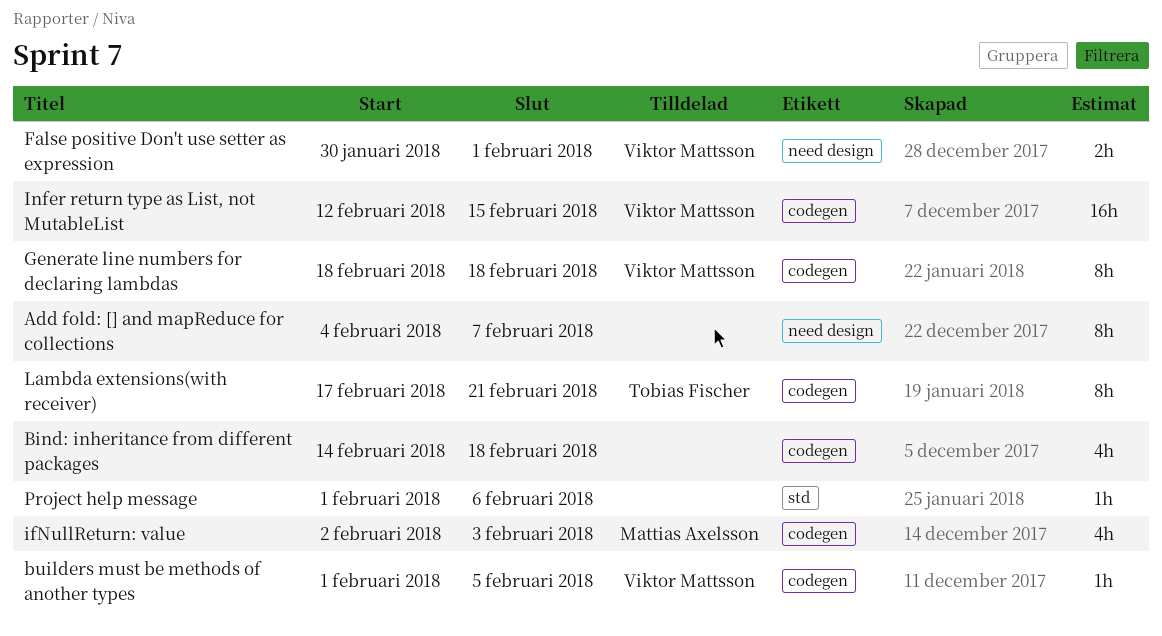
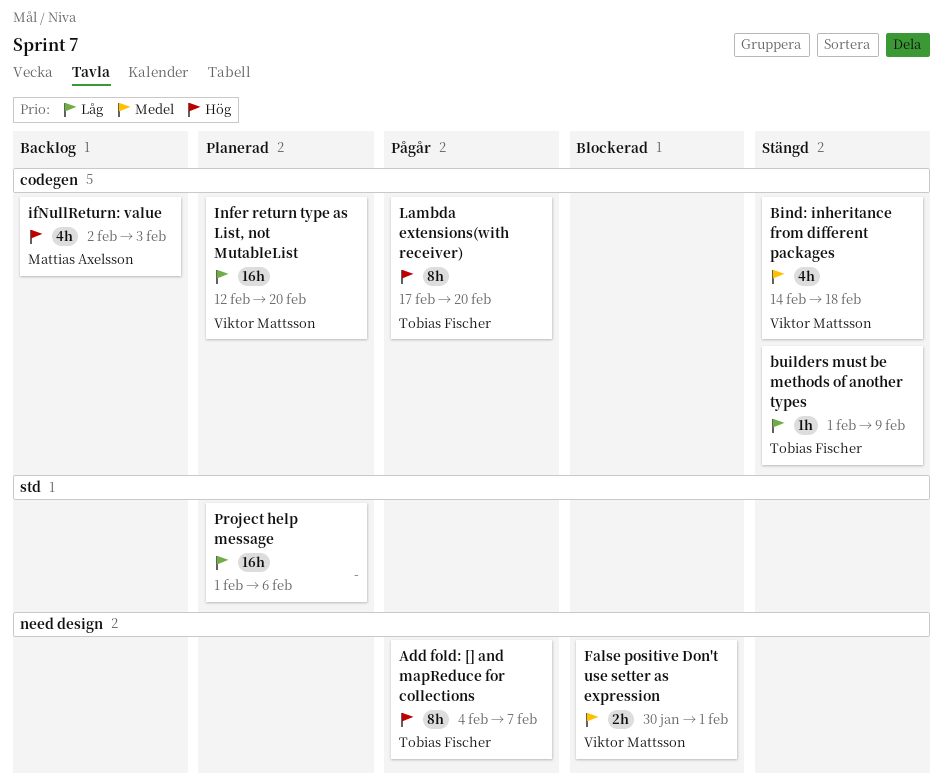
Add fold: [] and mapReduce for collections, owner: none -> Tobias Fischer
Bind: inheritance from different packages, owner: none -> Viktor Mattsson
builders must be methods of another types, owner: Viktor Mattsson -> Tobias Fischer
builders must be methods of another types, due: Feb 5 -> Feb 9
Generate line numbers for declaring lambdas: present -> none
Infer return type as List, not MutableList, due: Feb 15 -> Feb 20
Lambda extensions(with receiver), due: Feb 21 -> Feb 20
Project help message, estimate: 1h -> 16h

